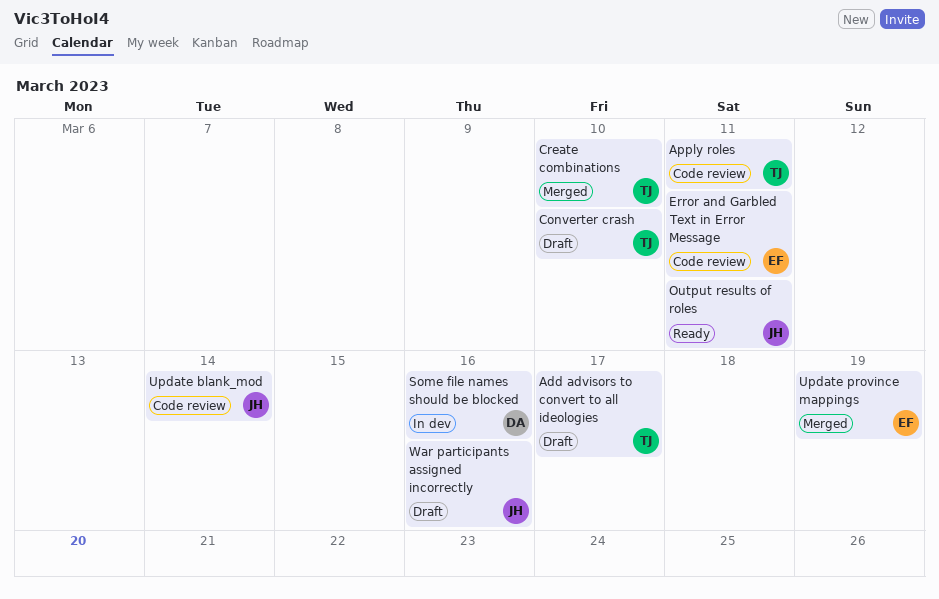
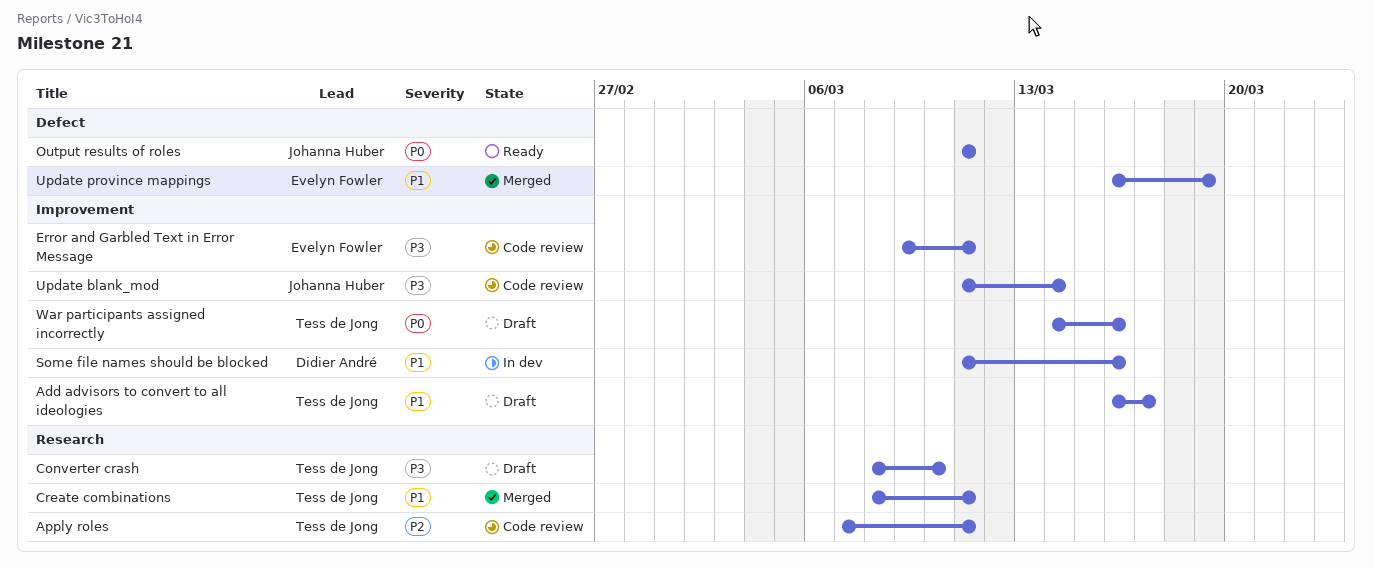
Create combinations, due: Mar 10 -> Mar 11
War participants assigned incorrectly, owner: Johanna Huber -> Tess de Jong

